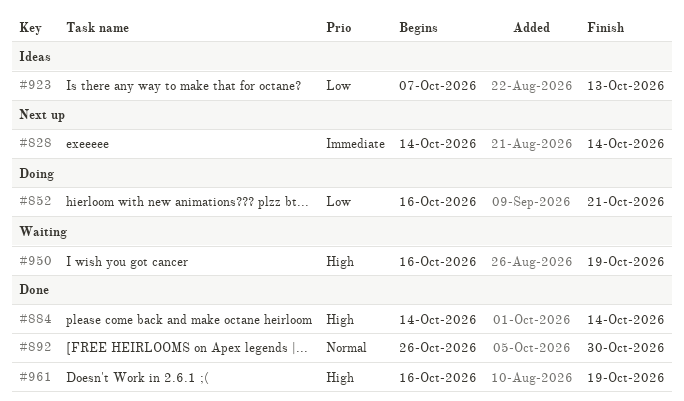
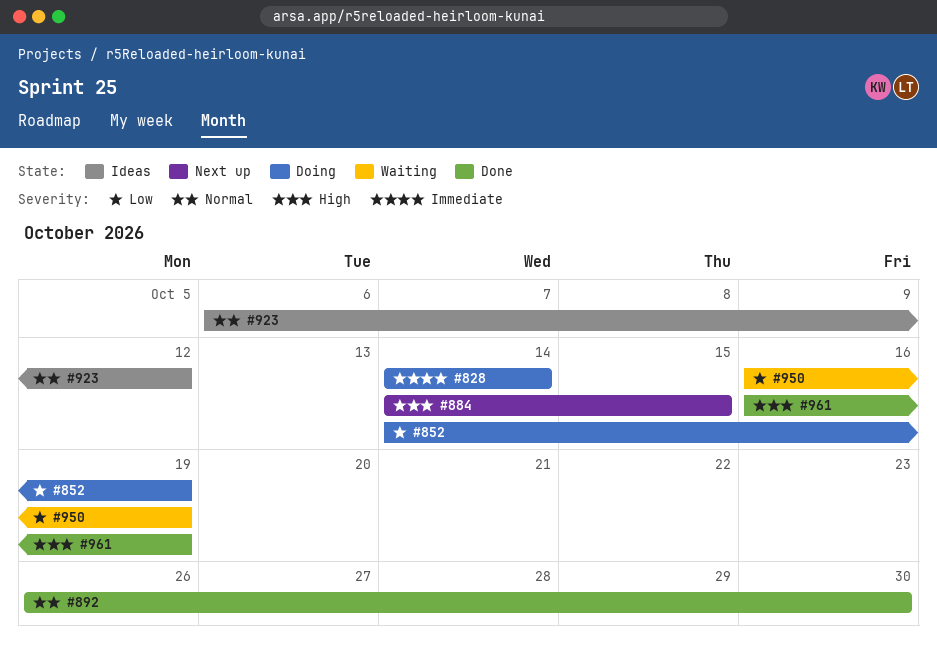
#828, status: Next up -> Doing
#852, start: Oct 16 -> Oct 14
#852, due: Oct 21 -> Oct 19
#884, status: Done -> Next up
#884, due: Oct 14 -> Oct 15
#923, priority: Low -> Normal
#923, start: Oct 7 -> Oct 6
#923, due: Oct 13 -> Oct 12
#950, priority: High -> Low

